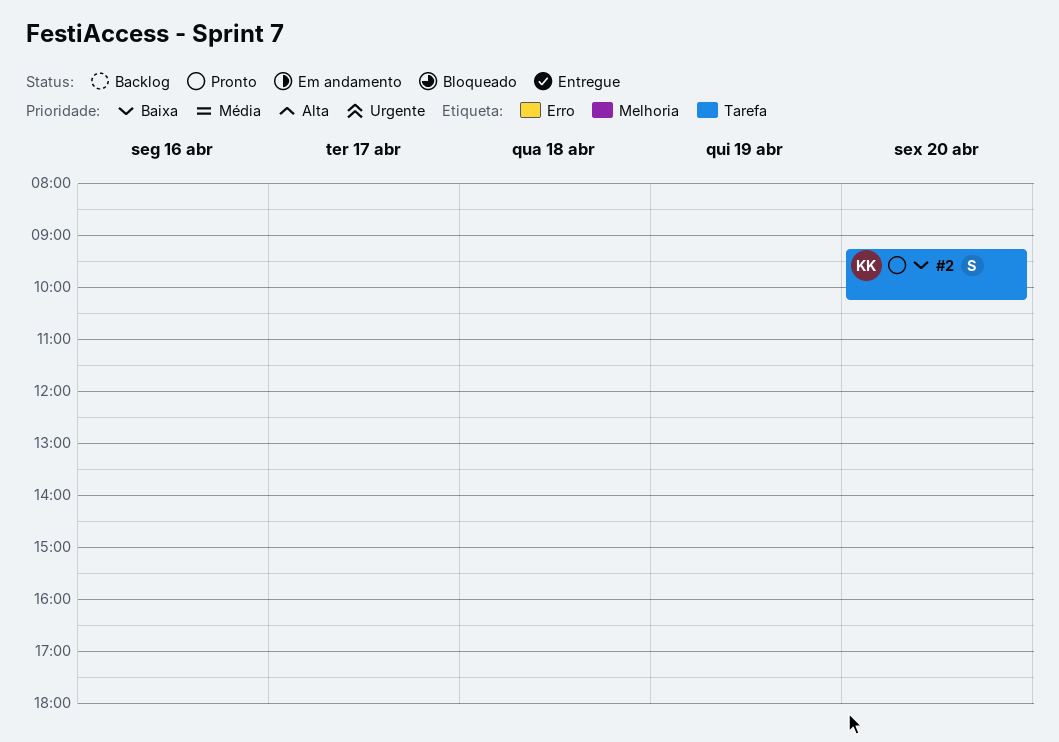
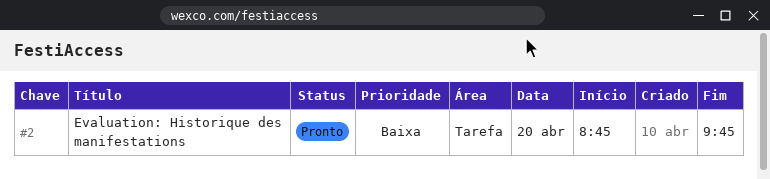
#2, begins: 09:15 -> 08:45
#2, ends: 10:15 -> 09:45

